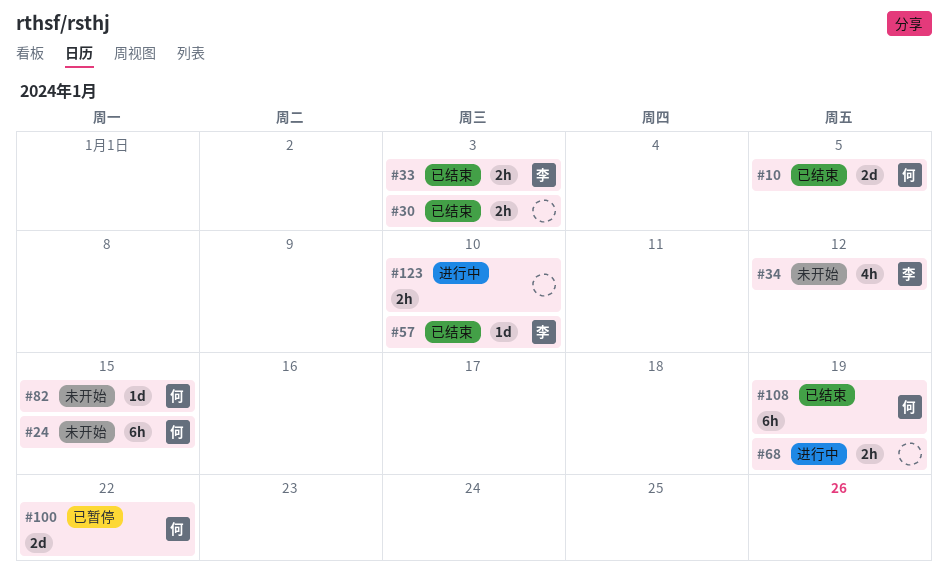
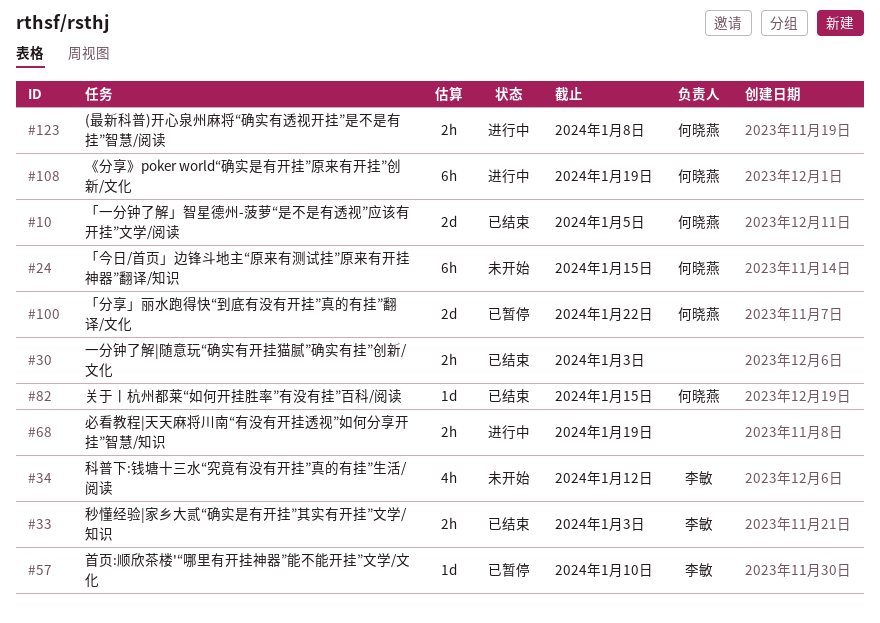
#57, status: 已结束 -> 已暂停
#82, status: 未开始 -> 已结束
#108, status: 已结束 -> 进行中
#123, owner: none -> 何晓燕
#123, due: Jan 10 -> Jan 8

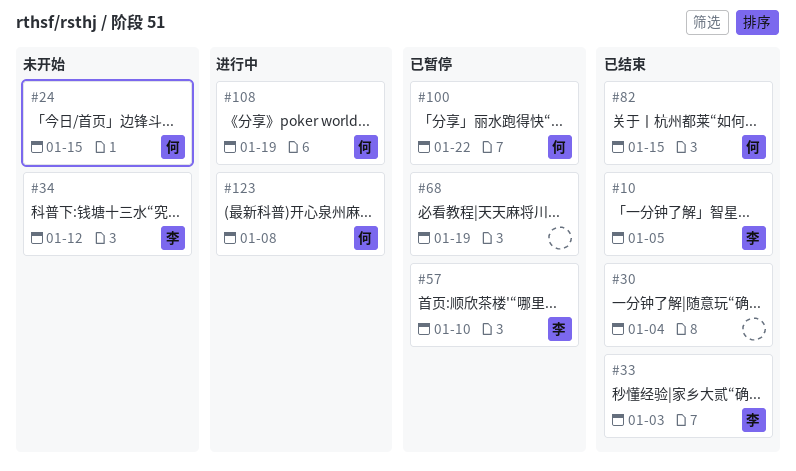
#10, owner: 何晓燕 -> 李敏
#30, due: Jan 3 -> Jan 4
#68, status: 进行中 -> 已暂停

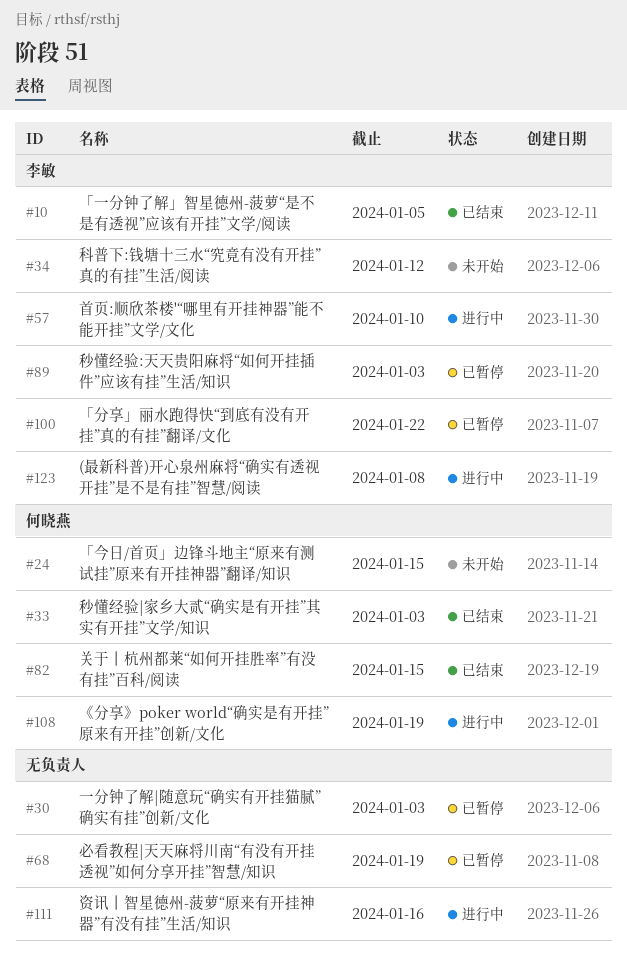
#30, status: 已结束 -> 已暂停
#30, due: Jan 4 -> Jan 3
#33, owner: 李敏 -> 何晓燕
#57, status: 已暂停 -> 进行中
#89: none -> present
#100, owner: 何晓燕 -> 李敏
#111: none -> present
#123, owner: 何晓燕 -> 李敏

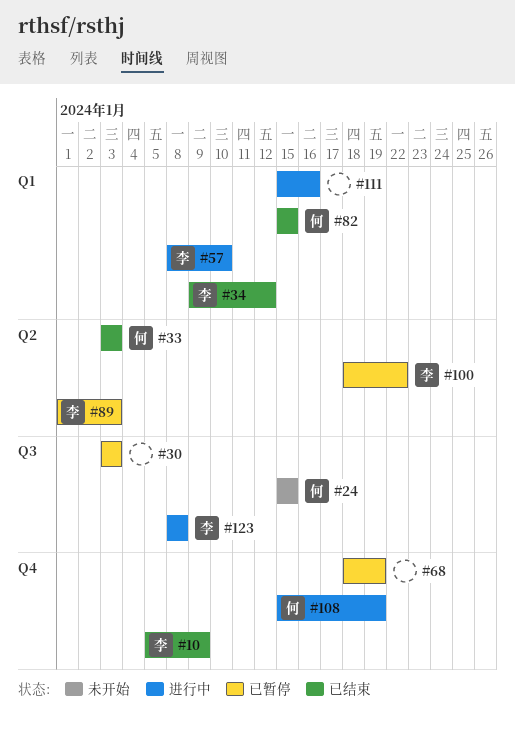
#10, due: Jan 5 -> Jan 9
#34, status: 未开始 -> 已结束

